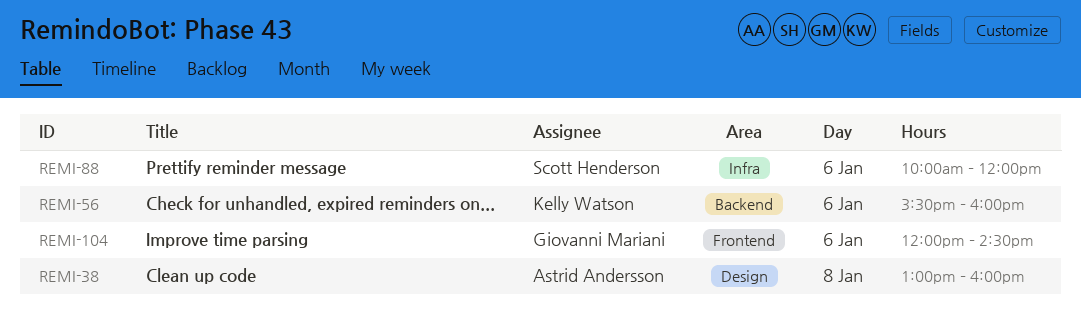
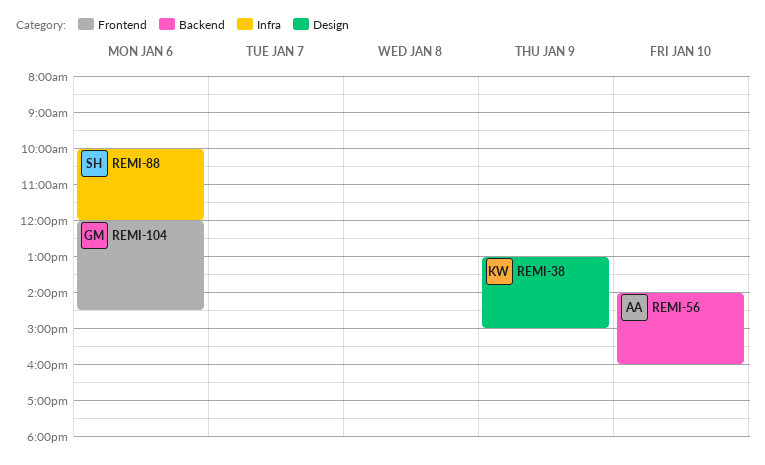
REMI-38, owner: Astrid Andersson -> Kelly Watson
REMI-38, day: Jan 8 -> Jan 9
REMI-38, ends: 16:00 -> 15:00
REMI-56, owner: Kelly Watson -> Astrid Andersson
REMI-56, day: Jan 6 -> Jan 10
REMI-56, begins: 15:30 -> 14:00

